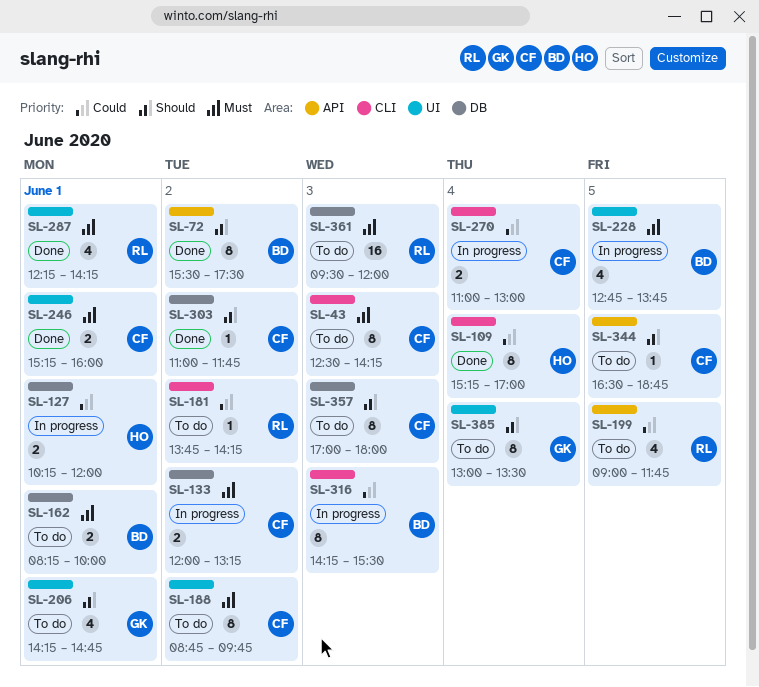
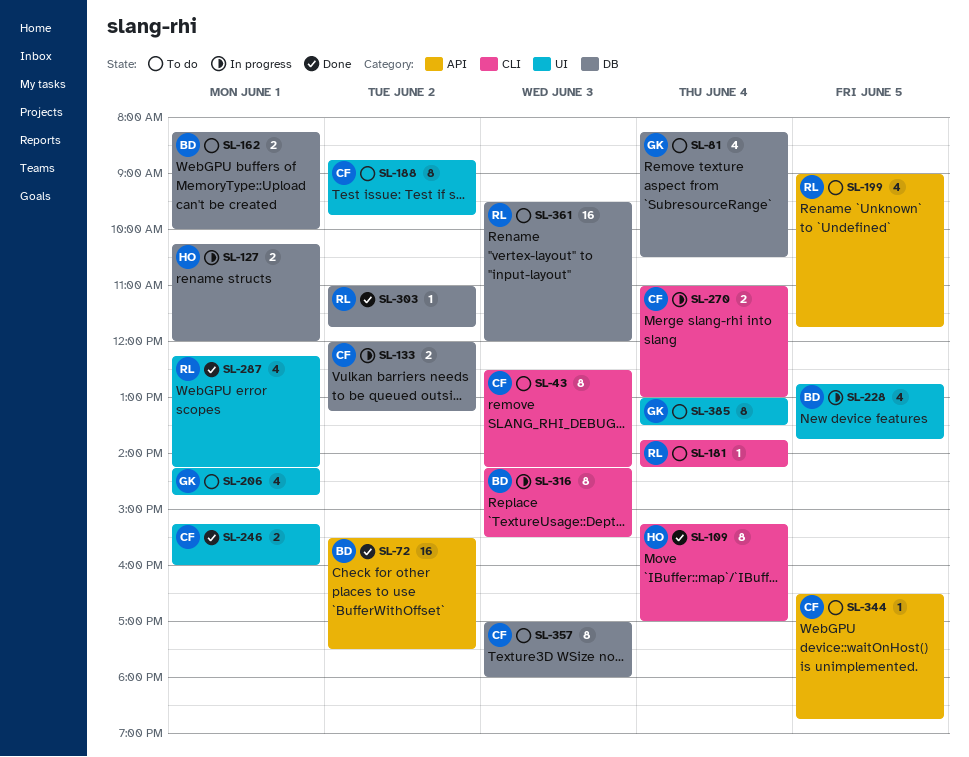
SL-72, estimate: 8 -> 16
SL-81: none -> present
SL-181, day: Jun 2 -> Jun 4
SL-303, owner: CF -> RL

